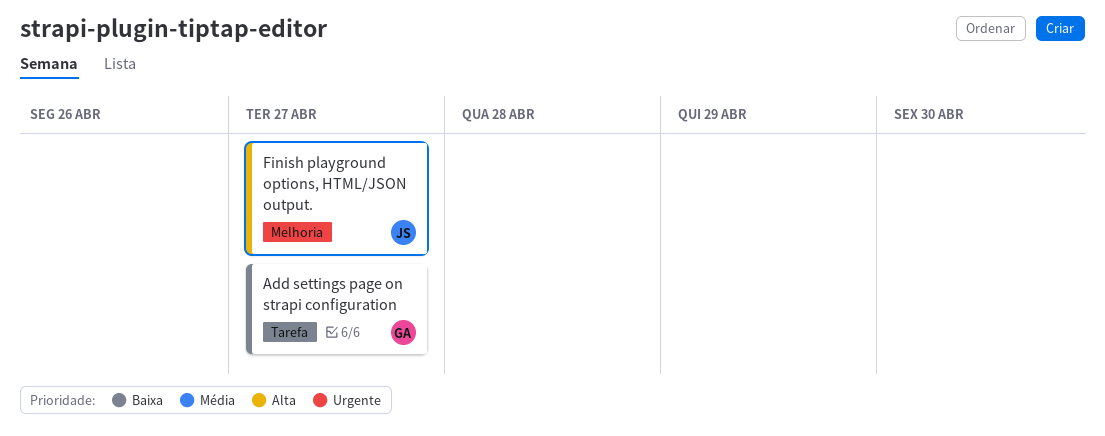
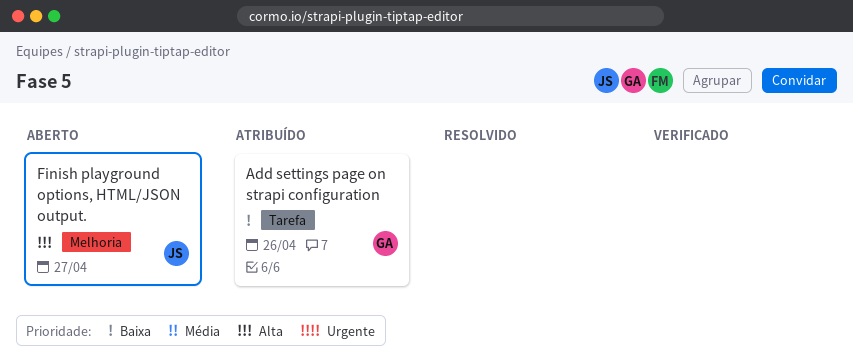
Add settings page on strapi configuration, due: Apr 27 -> Apr 26

